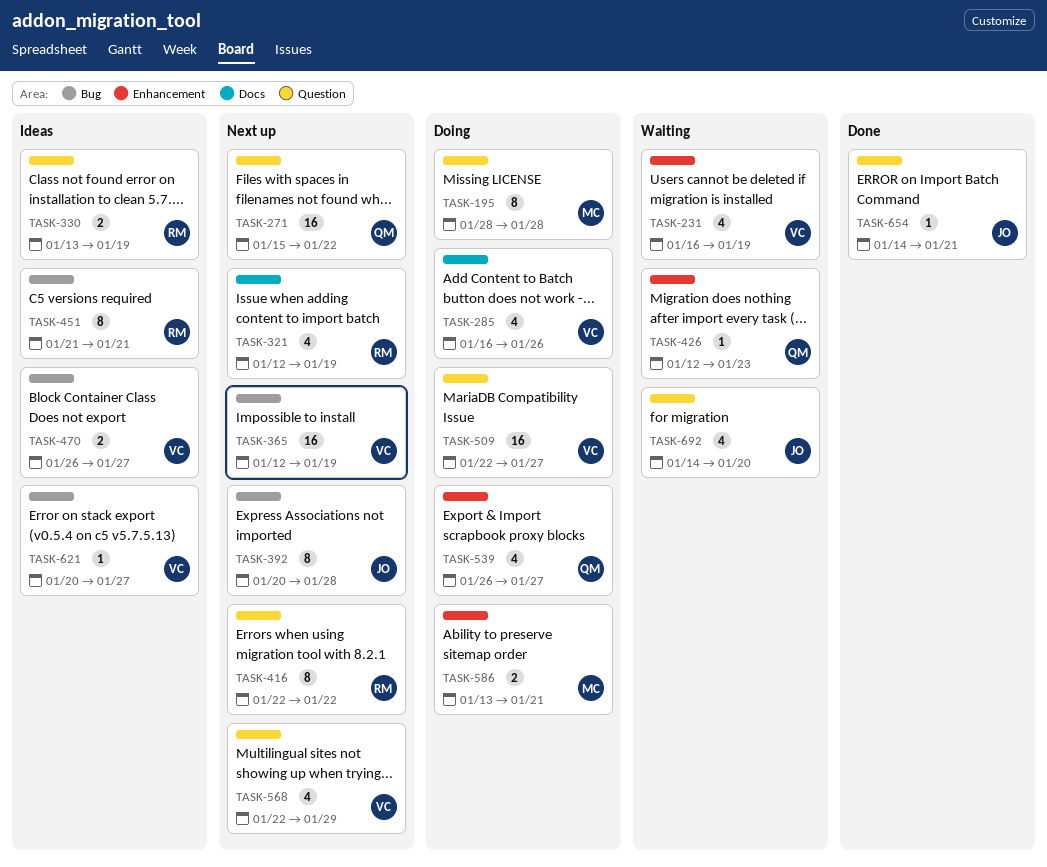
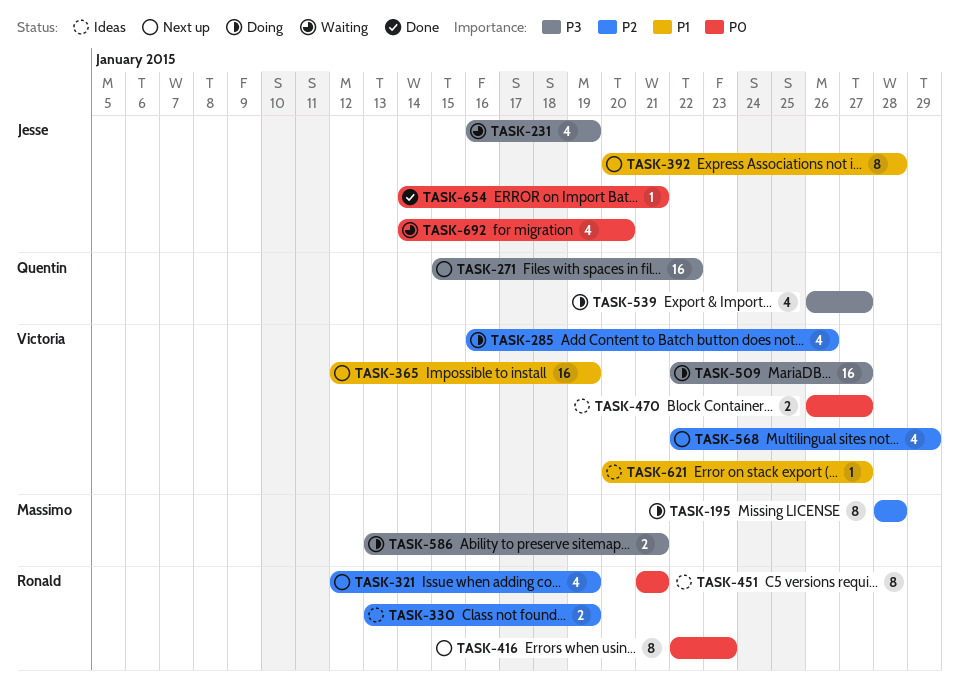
TASK-231, owner: Victoria -> Jesse
TASK-416, due: Jan 22 -> Jan 23
TASK-426: present -> none

